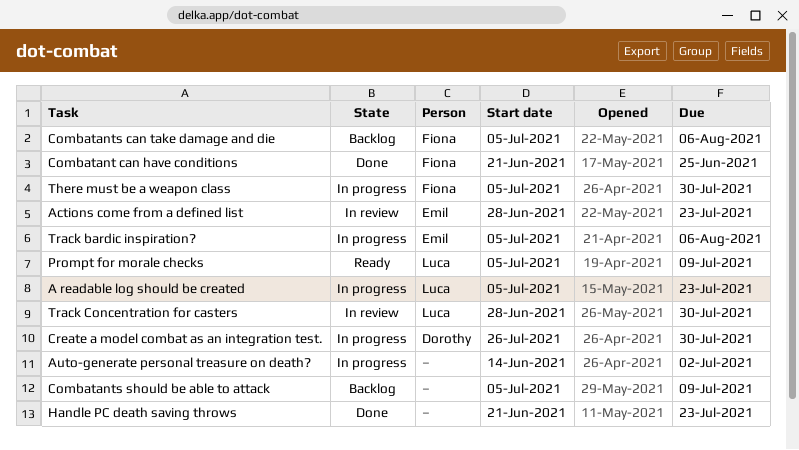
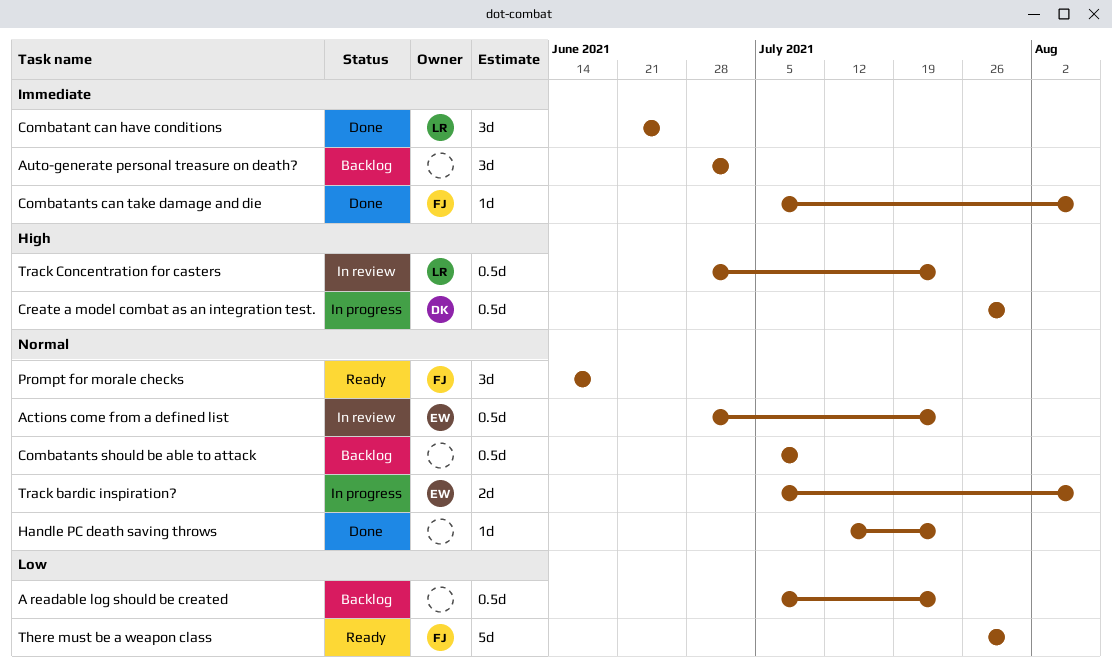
A readable log should be created, status: In progress -> Backlog
A readable log should be created, owner: Luca -> none
Auto-generate personal treasure on death?, status: In progress -> Backlog
Auto-generate personal treasure on death?, start: Jun 14 -> Jun 28
Combatant can have conditions, owner: Fiona -> Luca
Combatants can take damage and die, status: Backlog -> Done
Handle PC death saving throws, start: Jun 21 -> Jul 12
Prompt for morale checks, owner: Luca -> Fiona
Prompt for morale checks, start: Jul 5 -> Jun 14
Prompt for morale checks, due: Jul 9 -> Jun 18
There must be a weapon class, status: In progress -> Ready
There must be a weapon class, start: Jul 5 -> Jul 26
Track Concentration for casters, due: Jul 30 -> Jul 23

